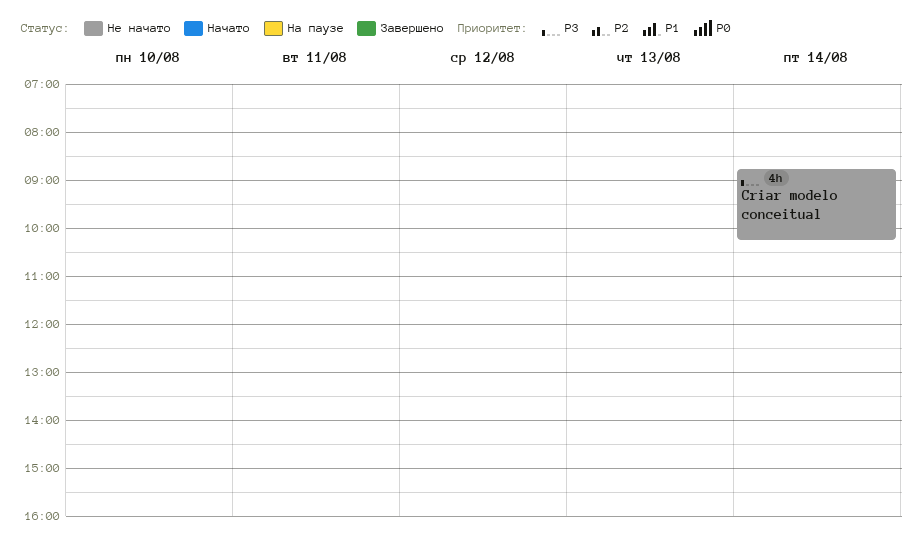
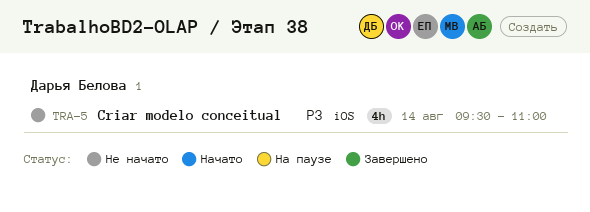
Criar modelo conceitual, begins: 08:45 -> 09:30
Criar modelo conceitual, ends: 10:15 -> 11:00

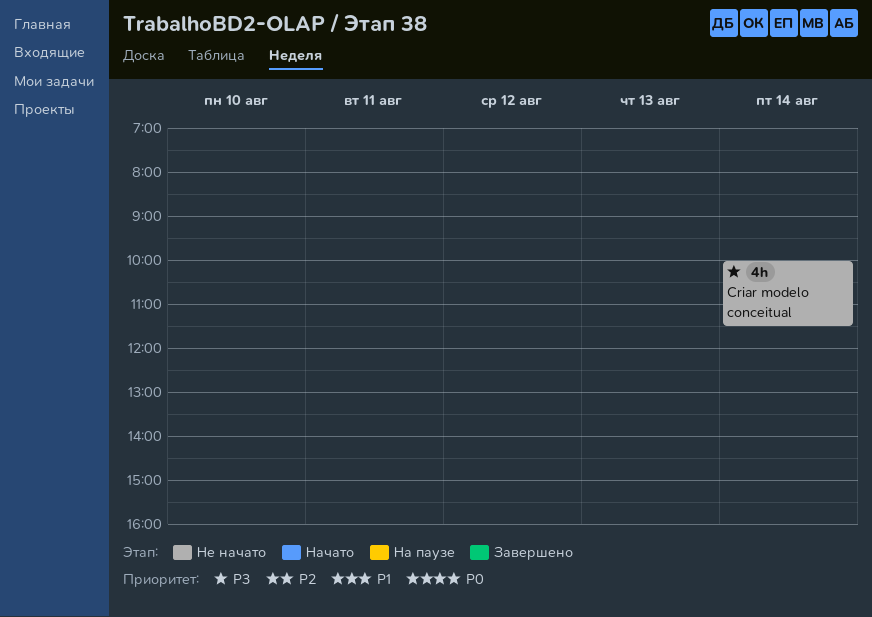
Criar modelo conceitual, begins: 09:30 -> 10:00
Criar modelo conceitual, ends: 11:00 -> 11:30

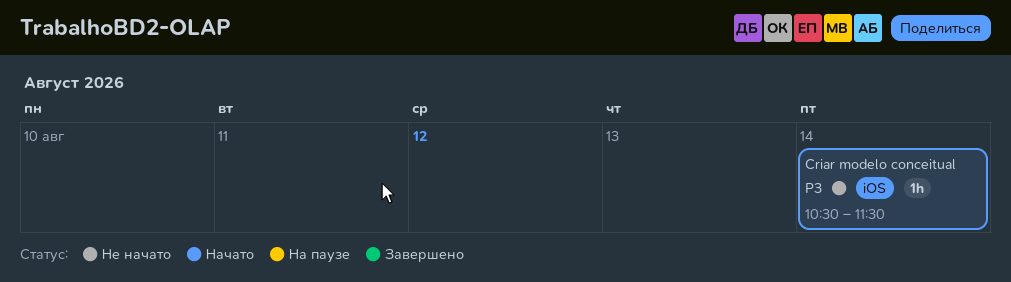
Criar modelo conceitual, estimate: 4h -> 1h
Criar modelo conceitual, begins: 10:00 -> 10:30

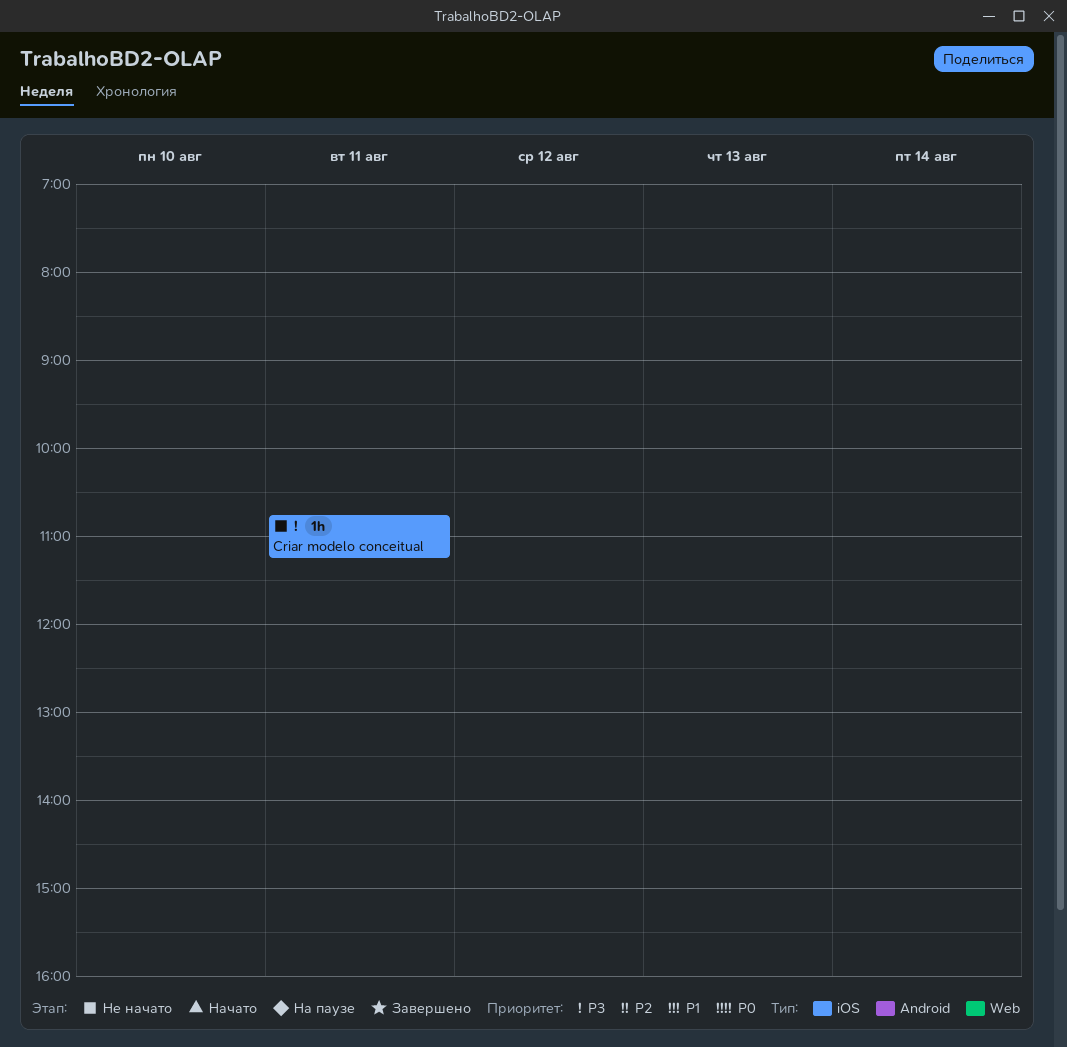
Criar modelo conceitual, day: Aug 14 -> Aug 11
Criar modelo conceitual, begins: 10:30 -> 10:45
Criar modelo conceitual, ends: 11:30 -> 11:15

